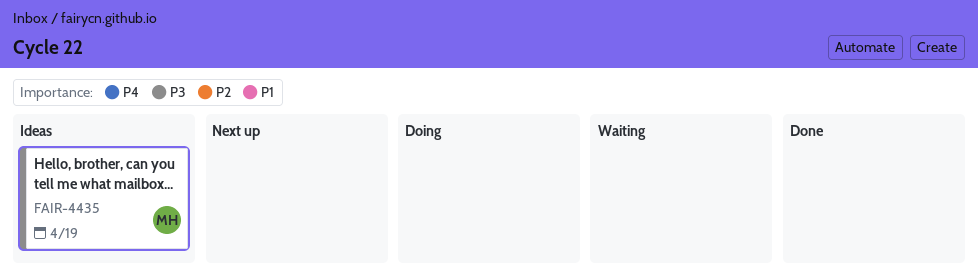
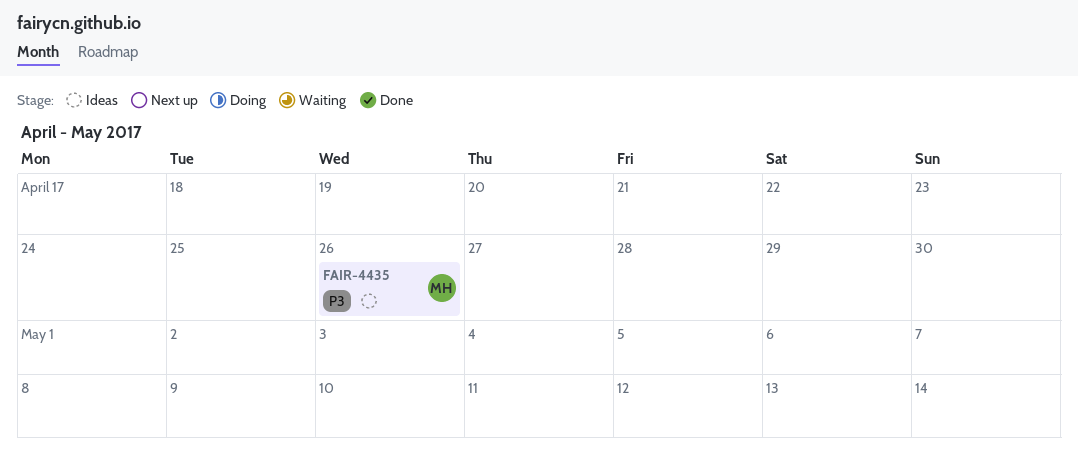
FAIR-4435, due: Apr 19 -> Apr 26

